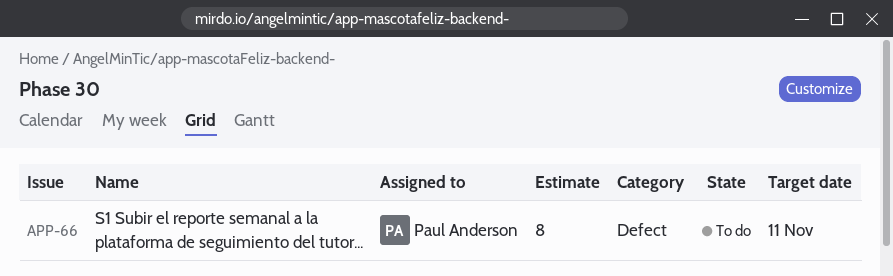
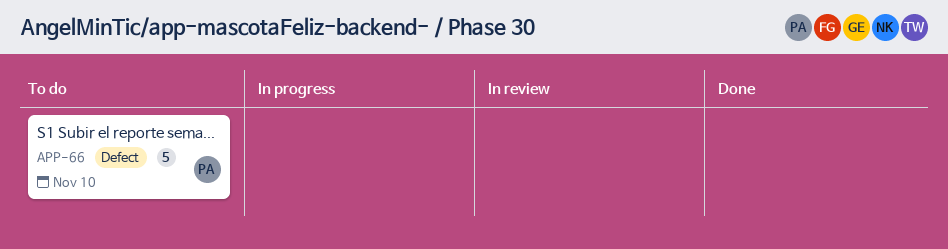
APP-66, estimate: 8 -> 5
APP-66, due: Nov 11 -> Nov 10

